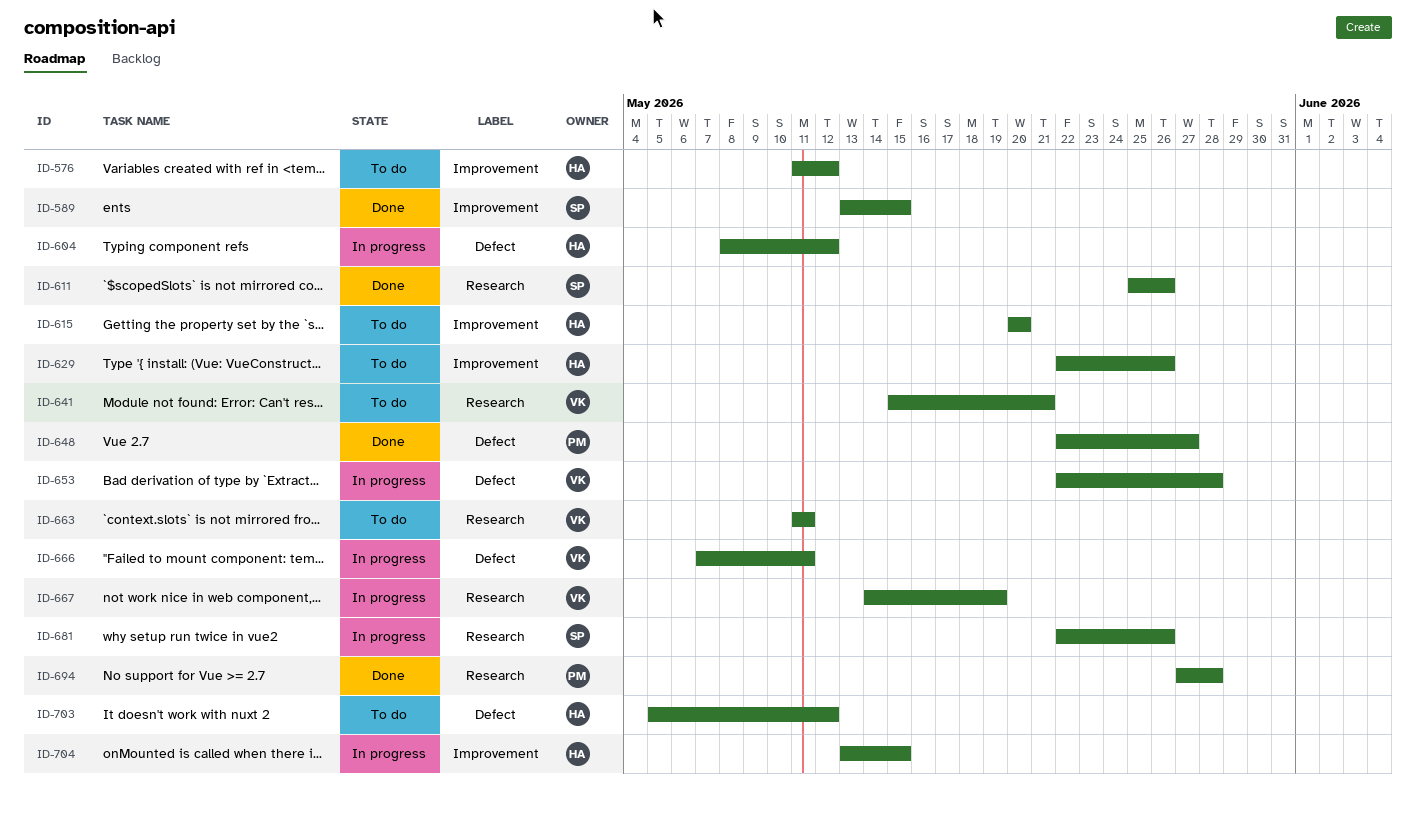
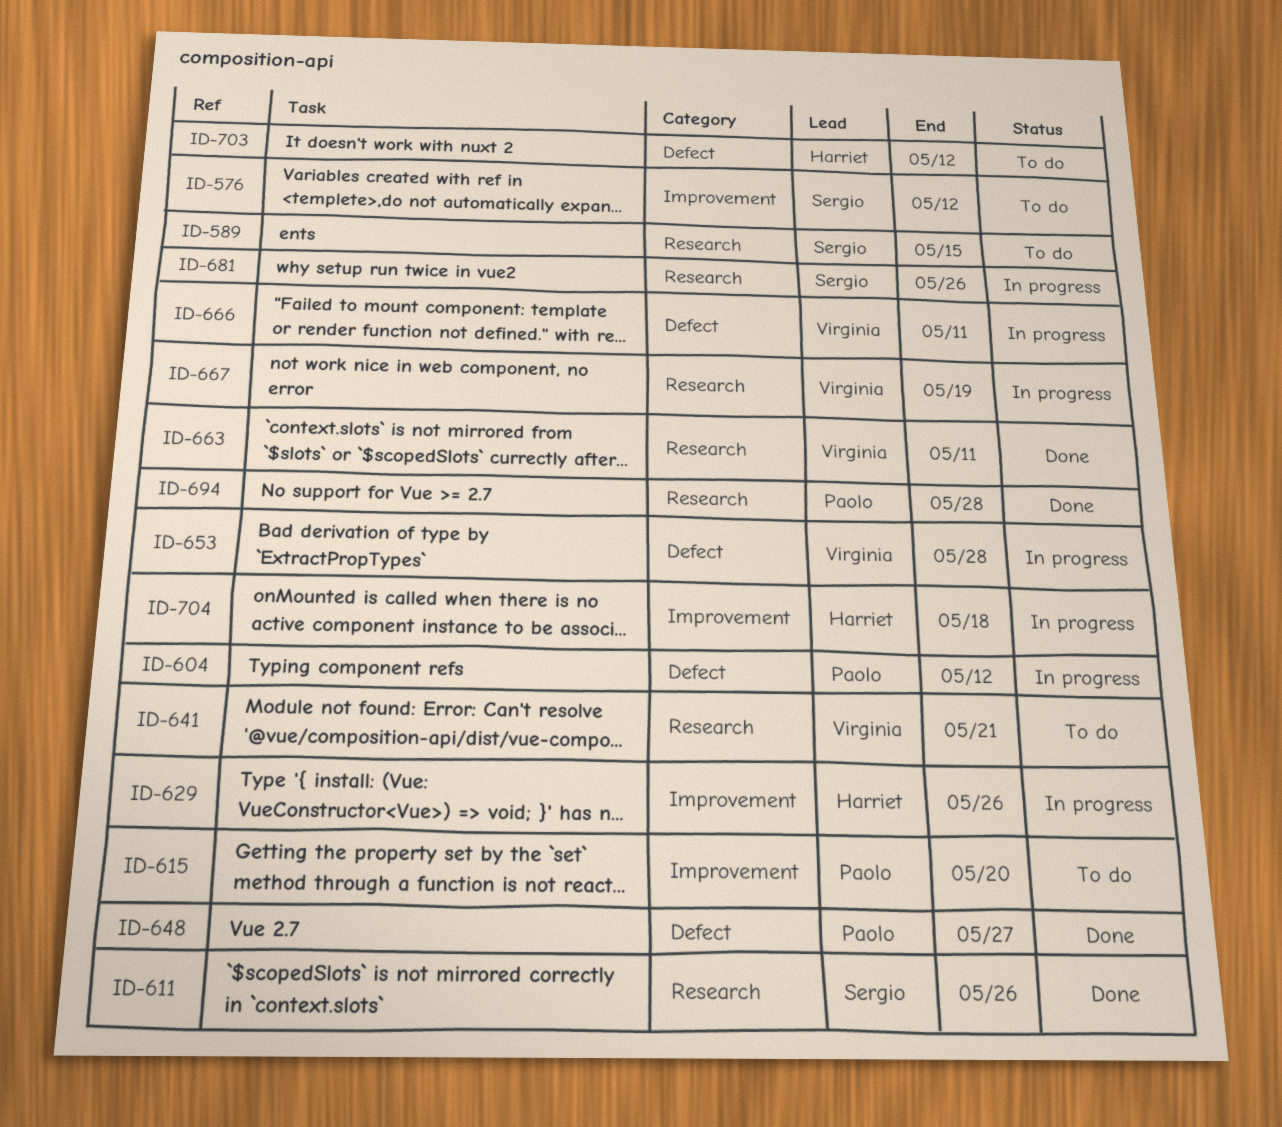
ID-576, owner: Harriet -> Sergio
ID-589, status: Done -> To do
ID-589, label: Improvement -> Research
ID-604, owner: Harriet -> Paolo
ID-615, owner: Harriet -> Paolo
ID-629, status: To do -> In progress
ID-663, status: To do -> Done
ID-704, due: May 15 -> May 18

